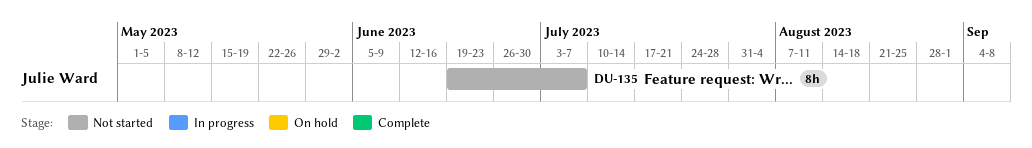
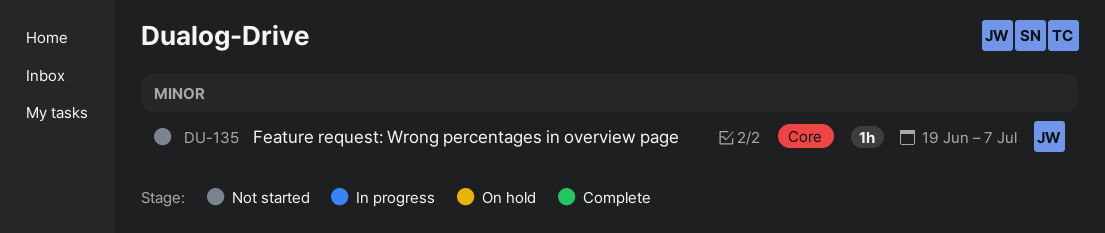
DU-135, estimate: 8h -> 1h

